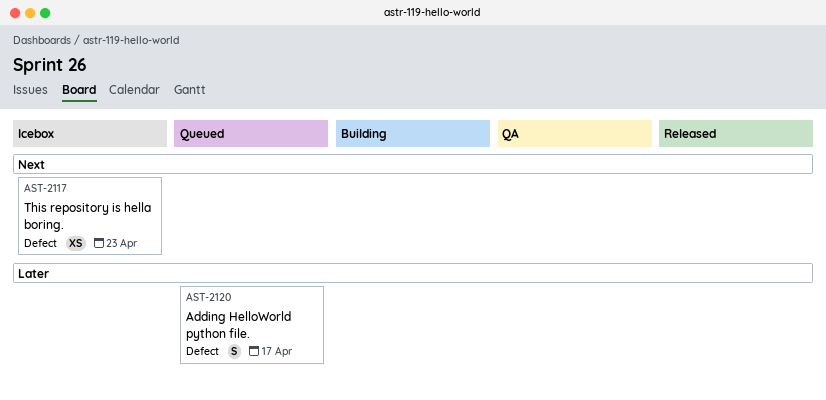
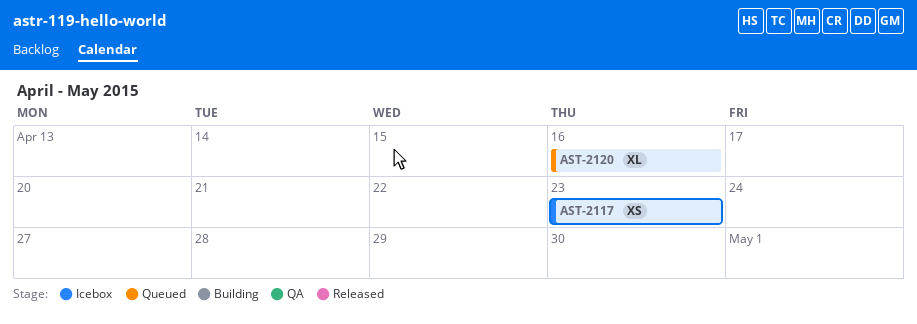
AST-2120, estimate: S -> XL
AST-2120, due: Apr 17 -> Apr 16

